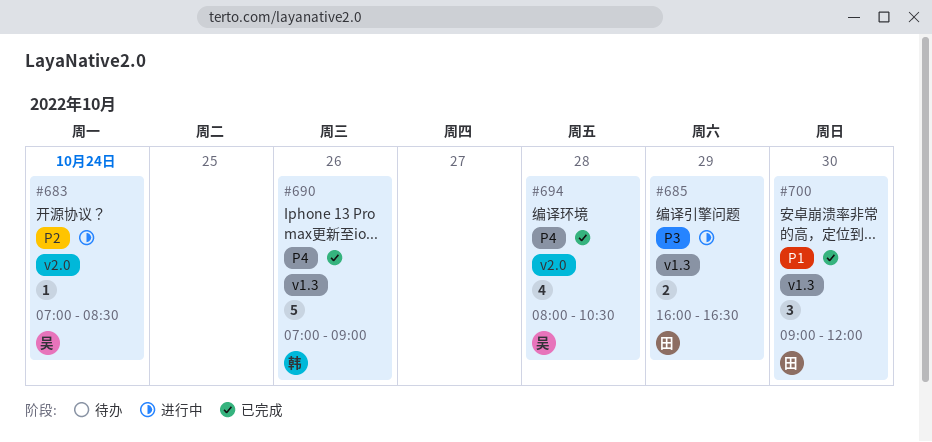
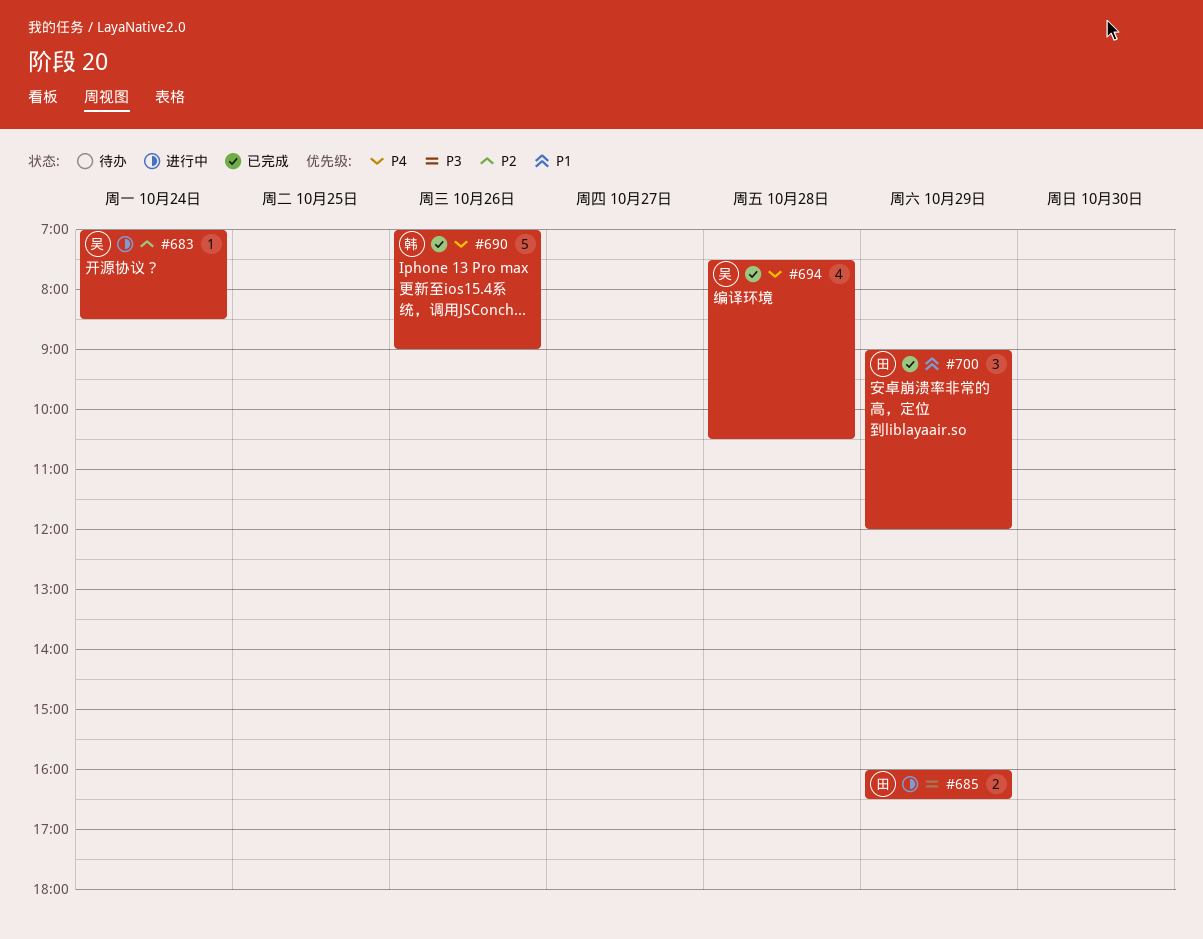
#694, begins: 08:00 -> 07:30
#700, day: Oct 30 -> Oct 29

